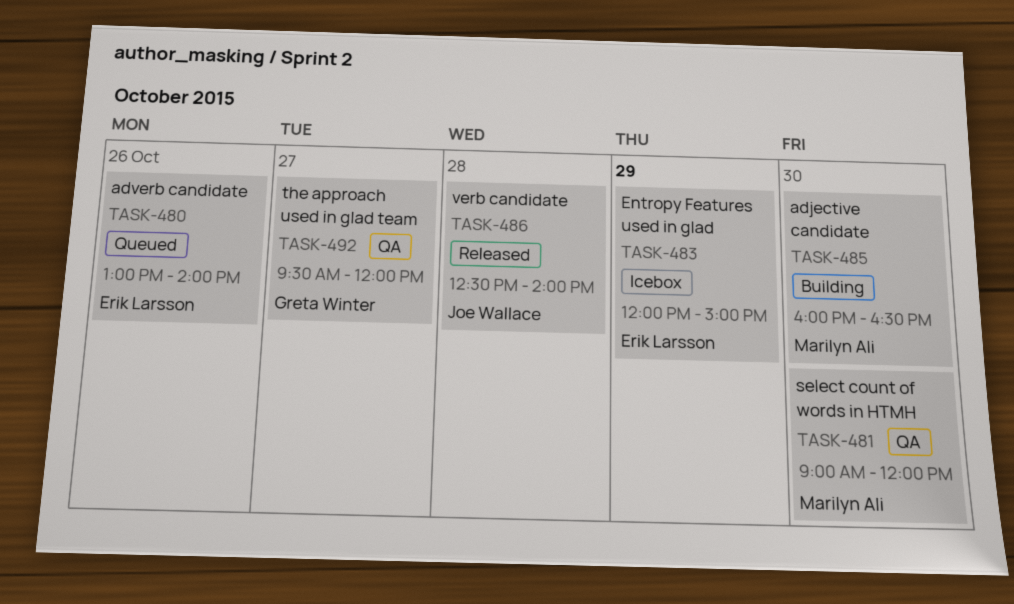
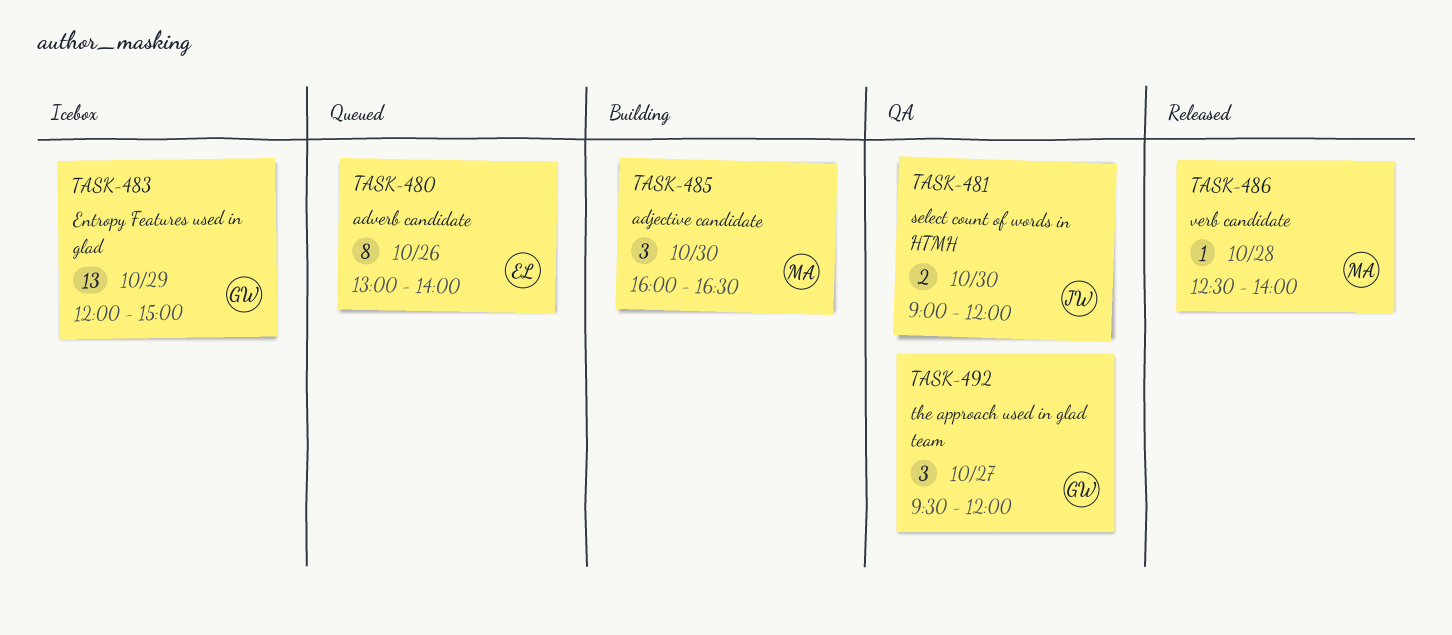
TASK-481, owner: Marilyn Ali -> Joe Wallace
TASK-483, owner: Erik Larsson -> Greta Winter
TASK-486, owner: Joe Wallace -> Marilyn Ali

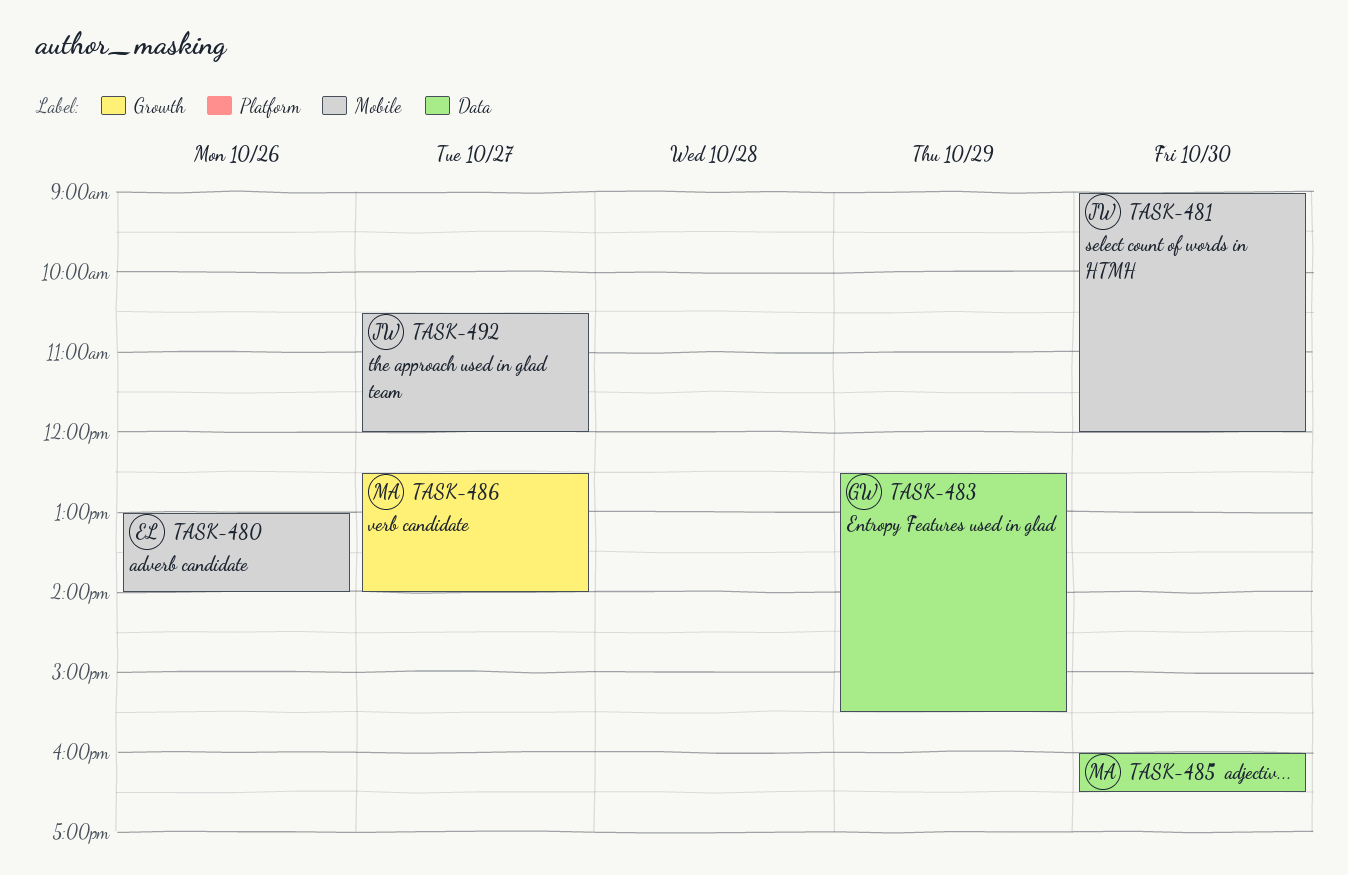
TASK-483, begins: 12:00 -> 12:30
TASK-483, ends: 15:00 -> 15:30
TASK-486, day: Oct 28 -> Oct 27
TASK-492, owner: GW -> JW
TASK-492, begins: 09:30 -> 10:30

